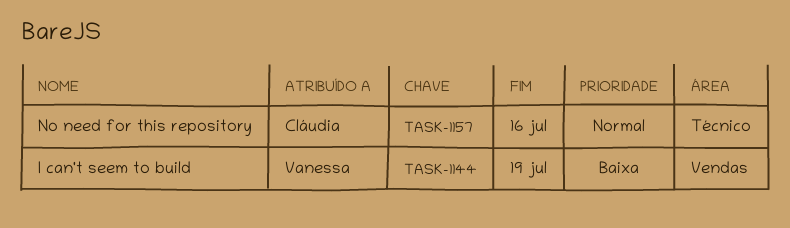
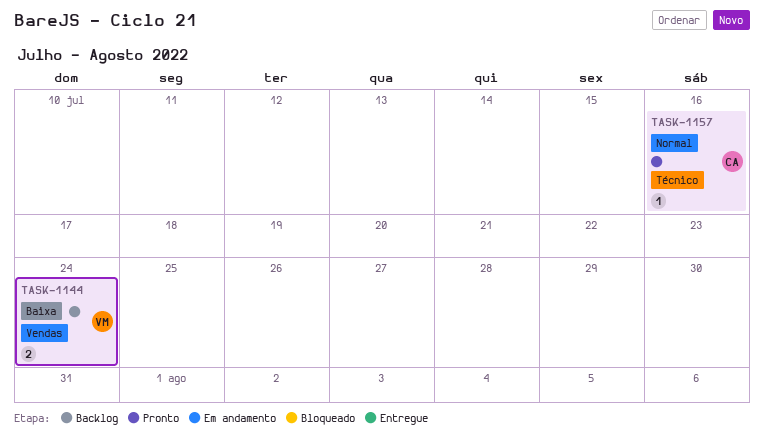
TASK-1144, due: Jul 19 -> Jul 24

